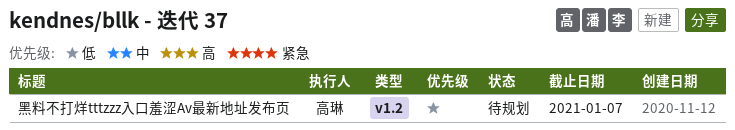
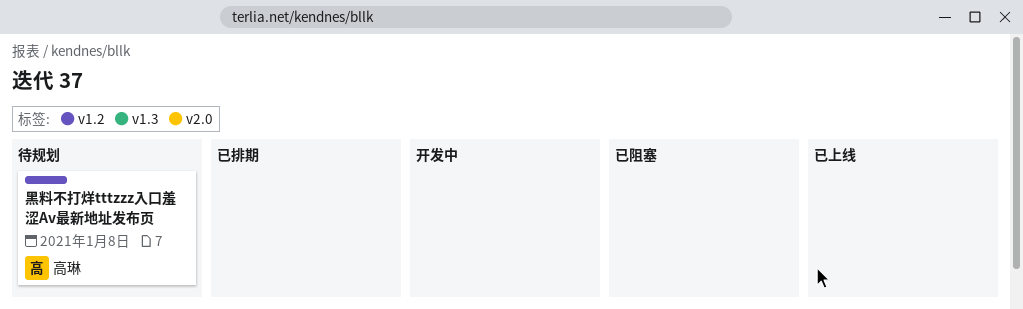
黑料不打烊tttzzz入口羞涩Av最新地址发布页, due: Jan 7 -> Jan 8

